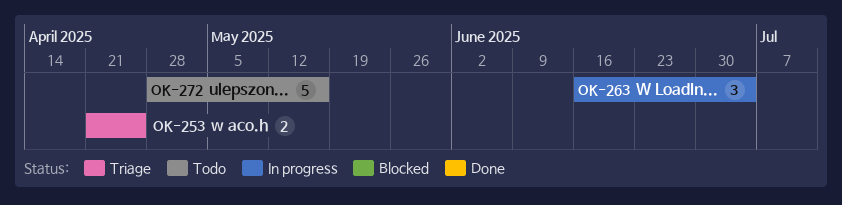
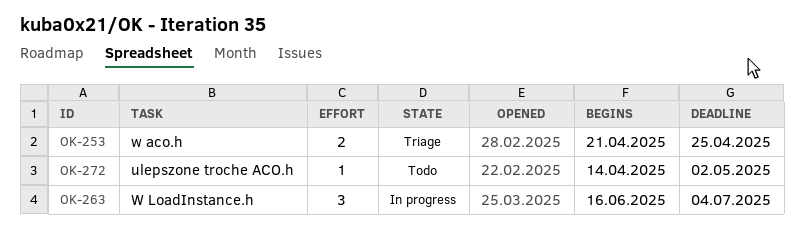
OK-272, estimate: 5 -> 1
OK-272, start: Apr 28 -> Apr 14
OK-272, due: May 16 -> May 2

